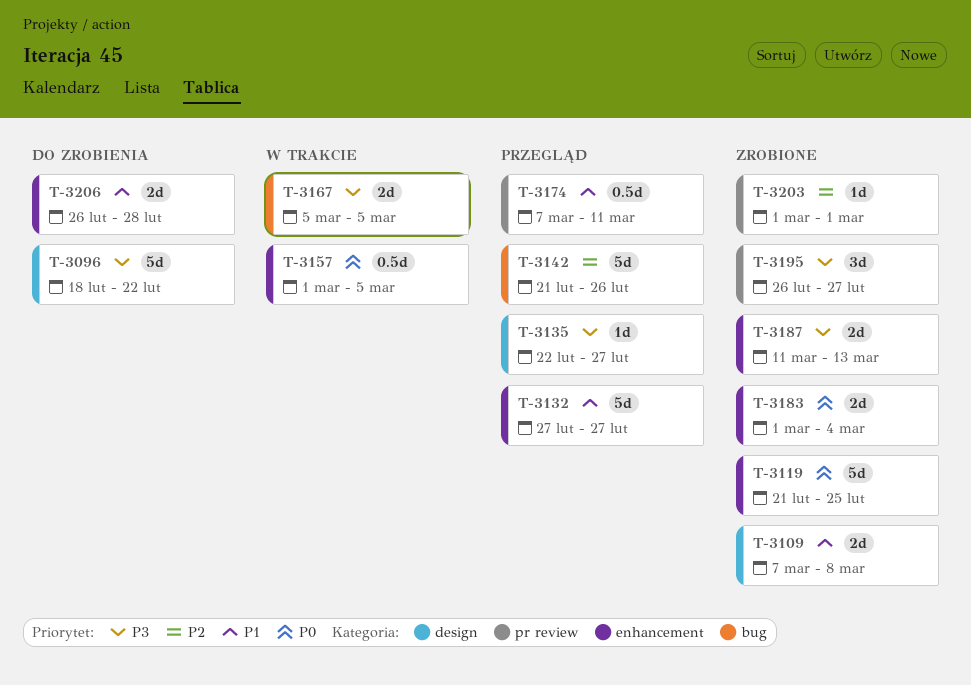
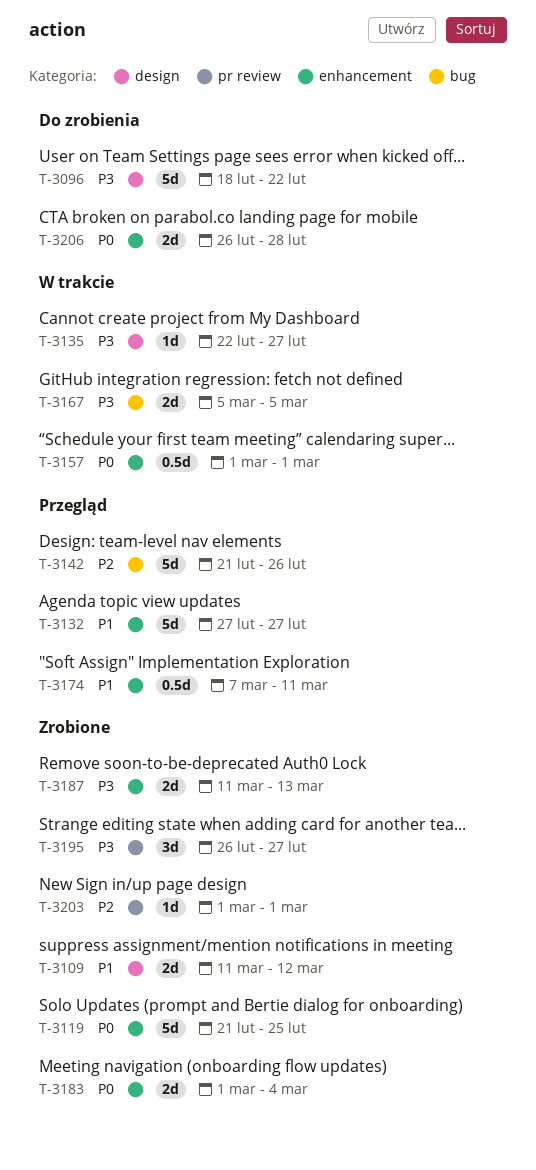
T-3109, start: Mar 7 -> Mar 11
T-3109, due: Mar 8 -> Mar 12
T-3135, status: Przegląd -> W trakcie
T-3157, due: Mar 5 -> Mar 1
T-3174, label: pr review -> enhancement
T-3206, priority: P1 -> P0

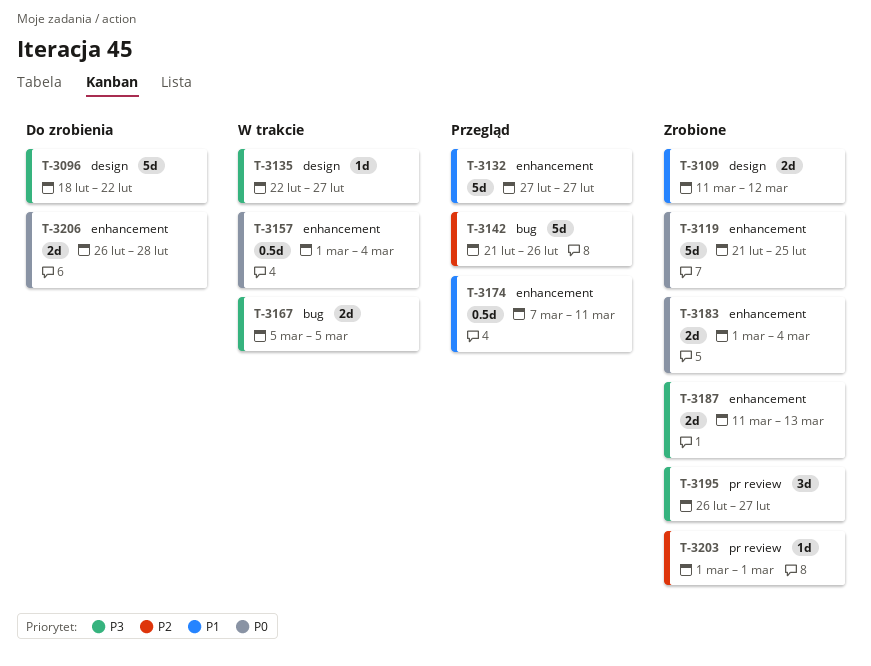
T-3157, due: Mar 1 -> Mar 4

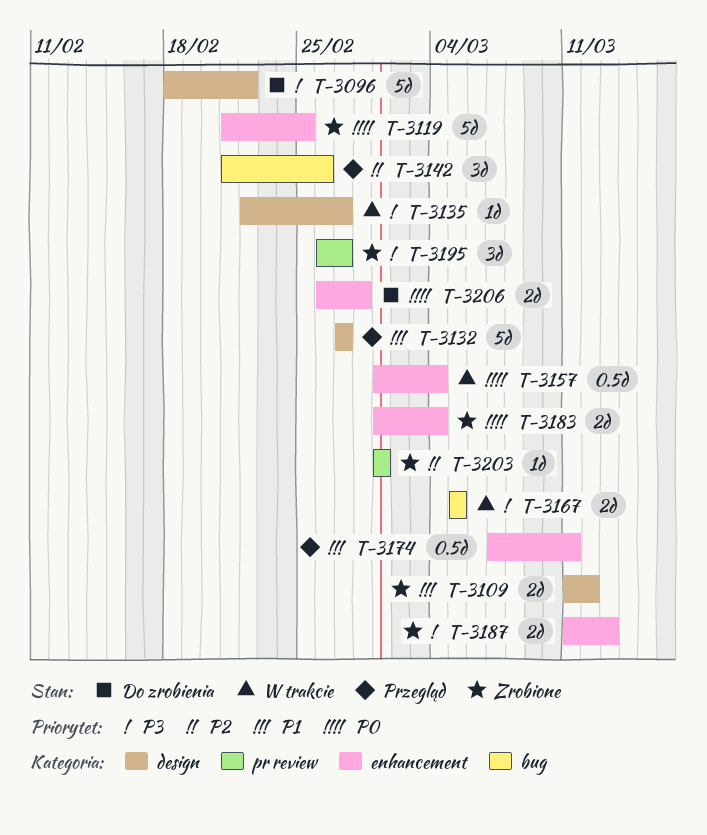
T-3132, label: enhancement -> design
T-3142, estimate: 5d -> 3d

